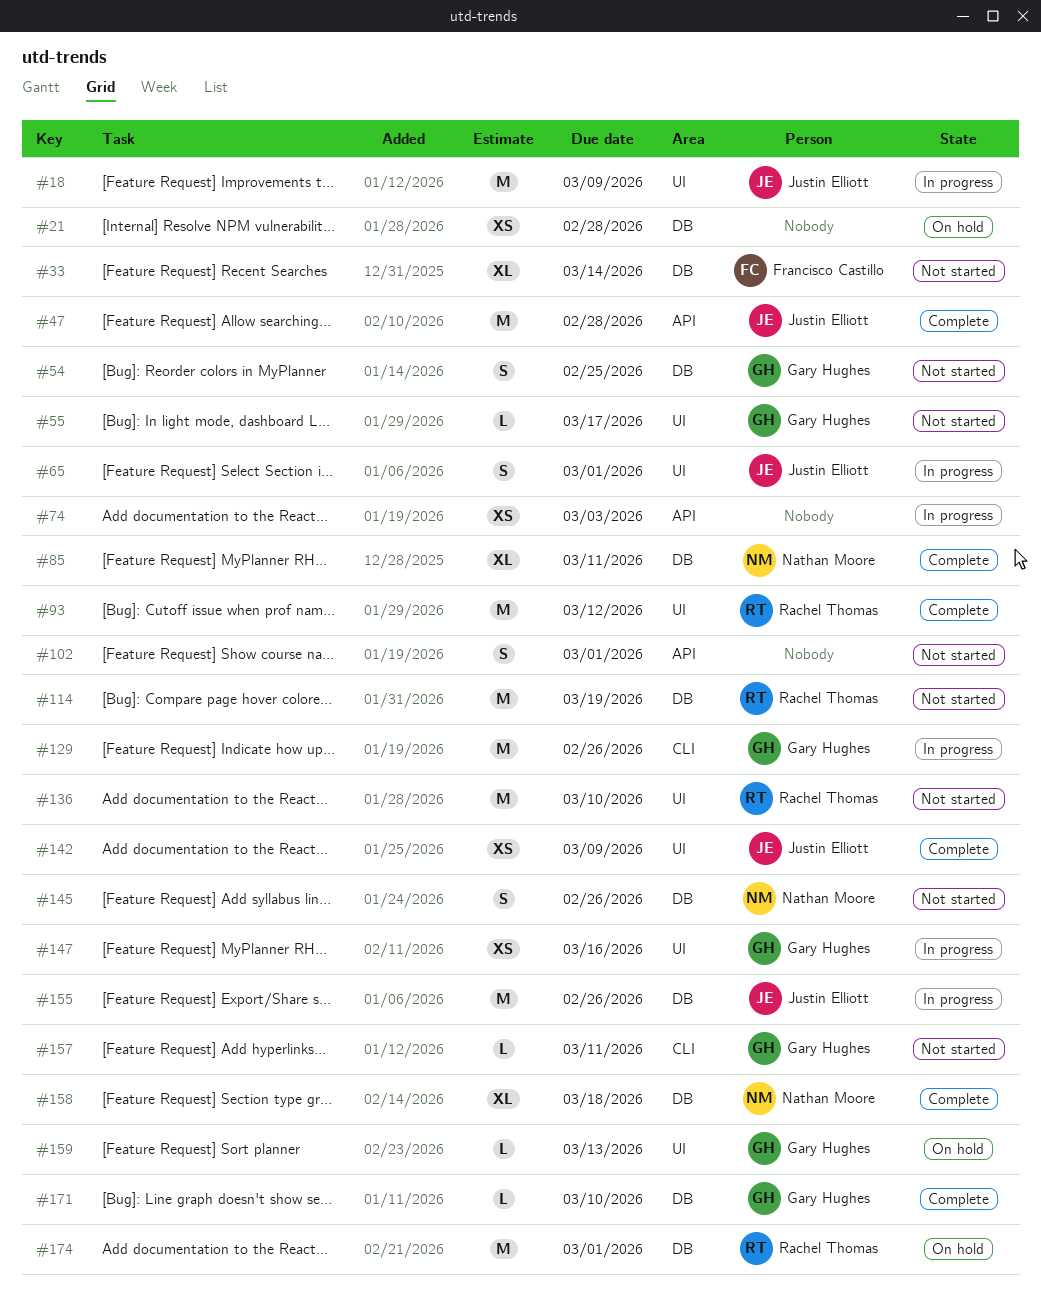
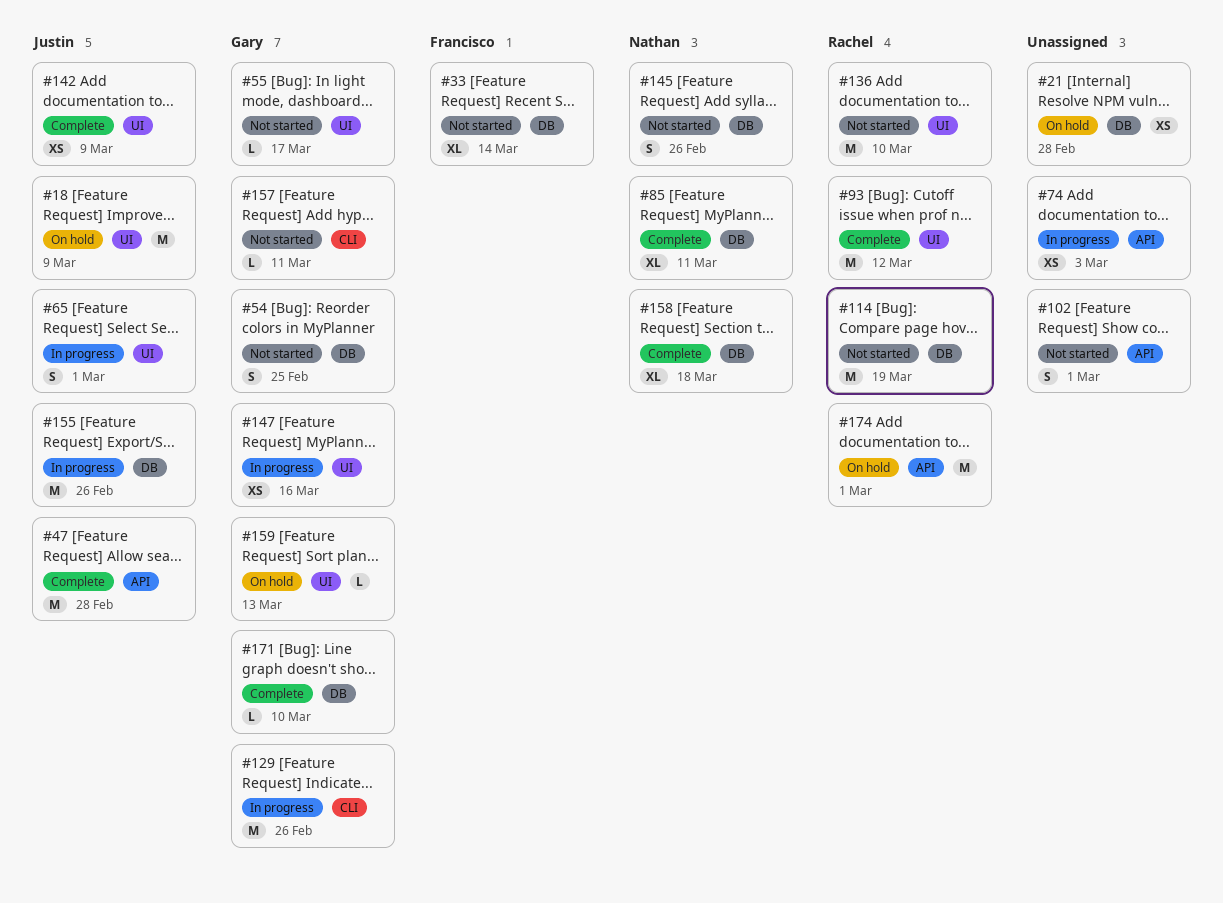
#18, status: In progress -> On hold
#174, label: DB -> API

